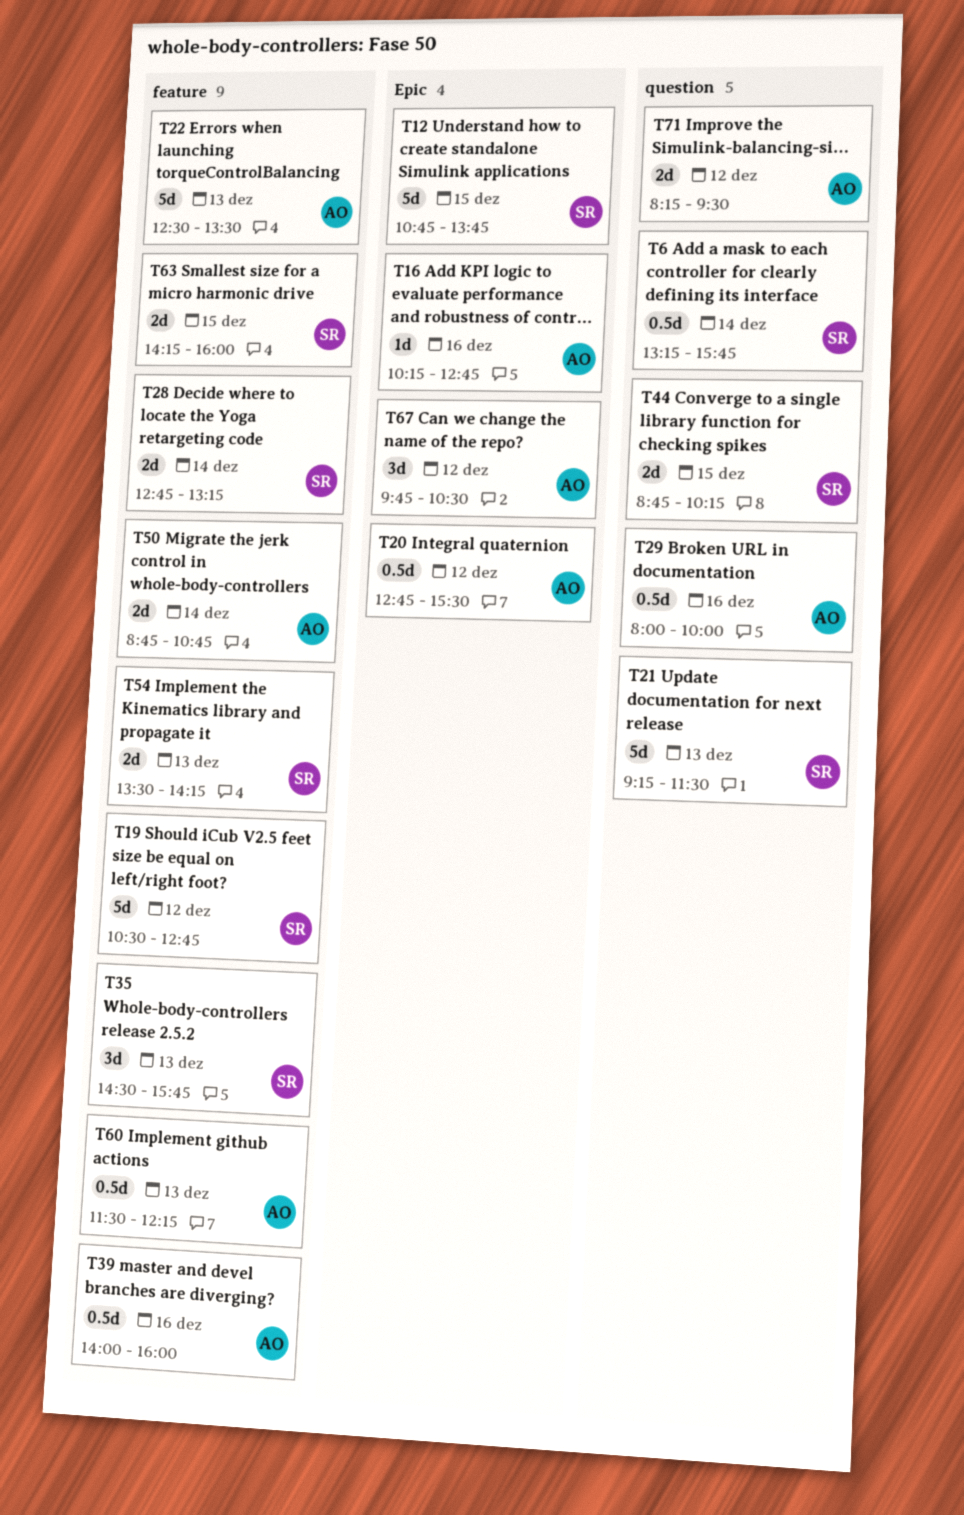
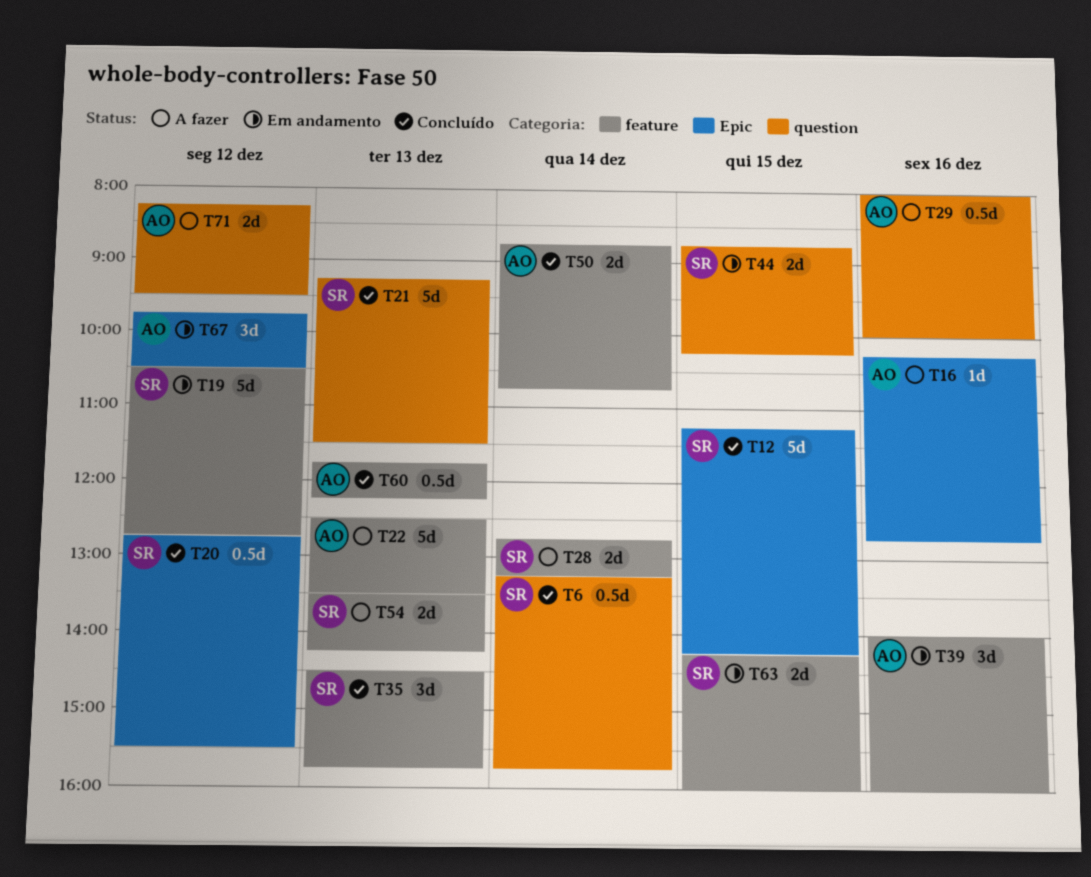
T12, begins: 10:45 -> 11:15
T12, ends: 13:45 -> 14:15
T20, owner: AO -> SR
T39, estimate: 0.5d -> 3d
T60, begins: 11:30 -> 11:45

